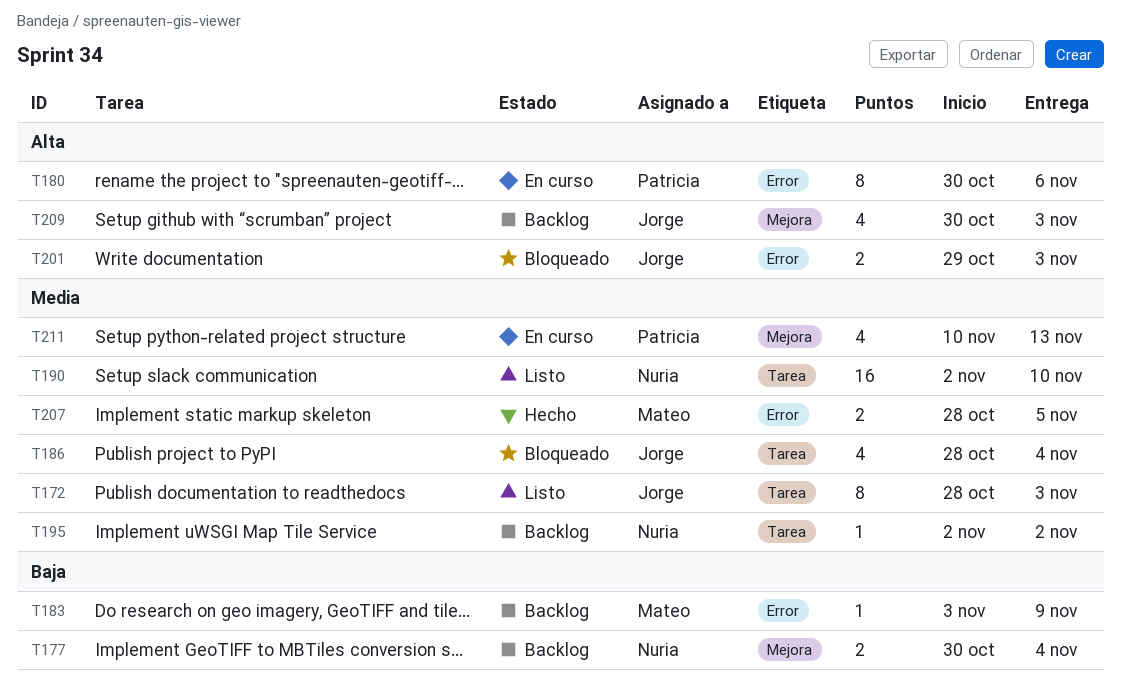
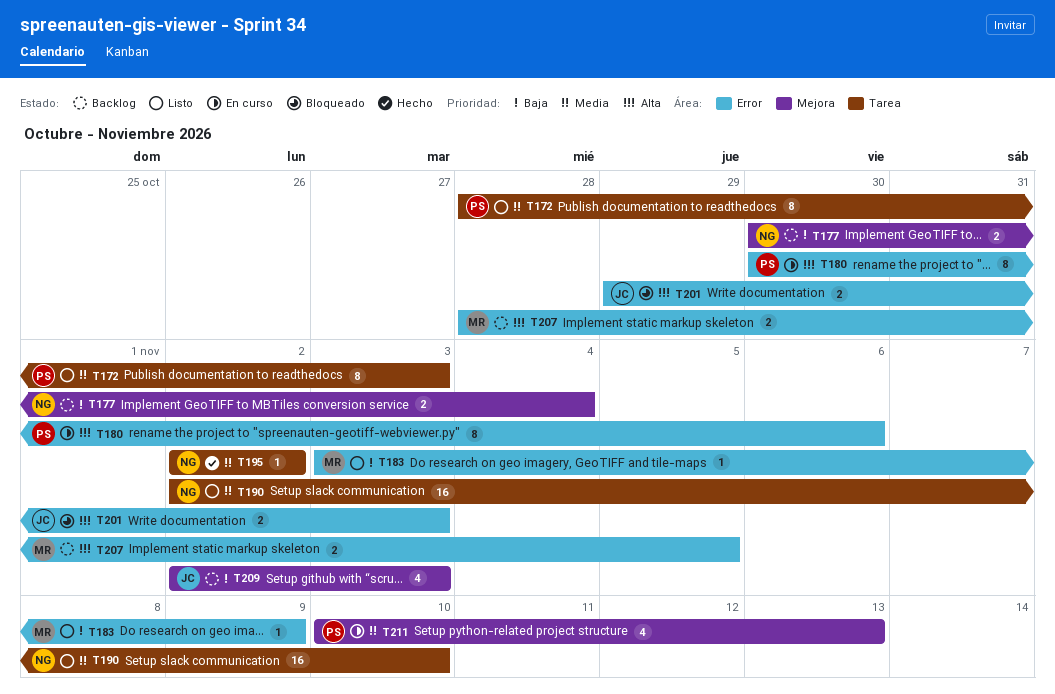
T172, owner: Jorge -> Patricia
T183, status: Backlog -> Listo
T186: present -> none
T195, status: Backlog -> Hecho
T207, status: Hecho -> Backlog
T207, priority: Media -> Alta
T209, priority: Alta -> Baja
T209, start: Oct 30 -> Nov 2

